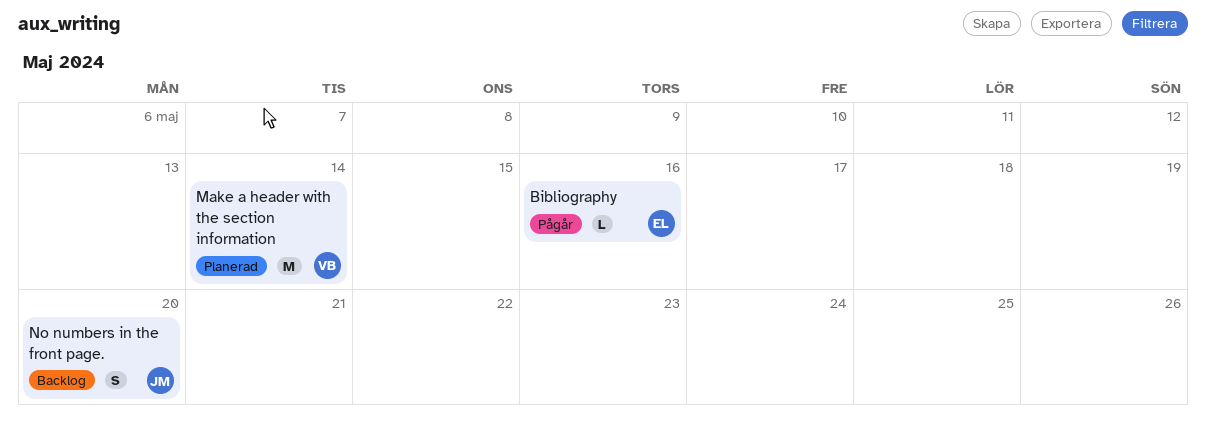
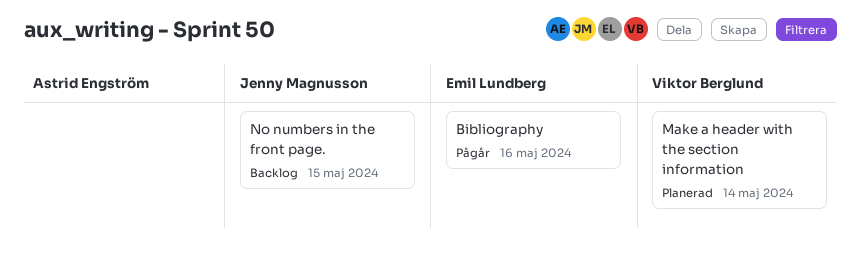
No numbers in the front page., due: May 20 -> May 15

